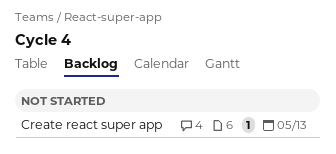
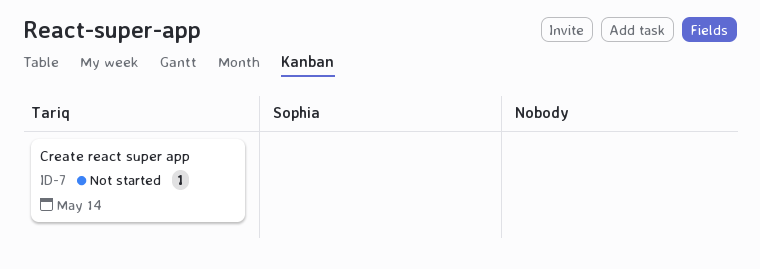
Create react super app, due: May 13 -> May 14

